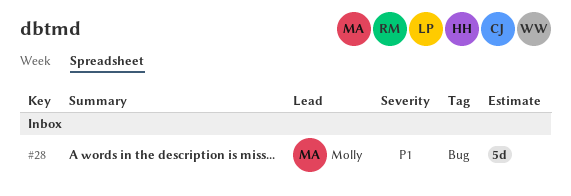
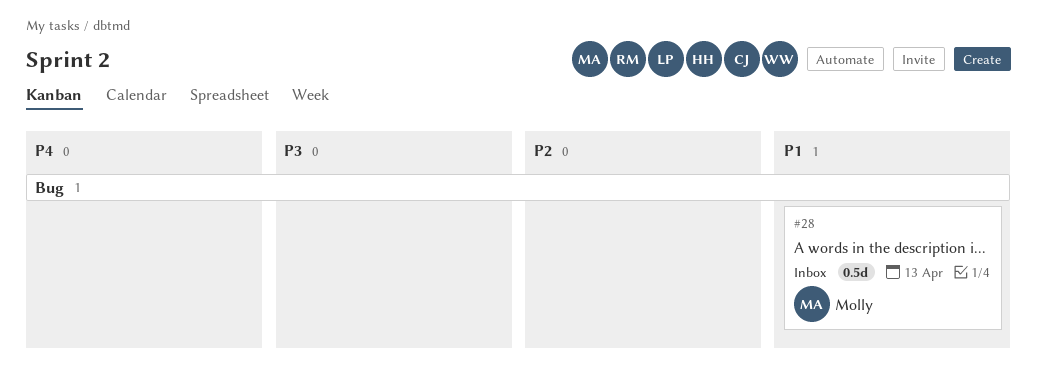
#28, estimate: 5d -> 0.5d

